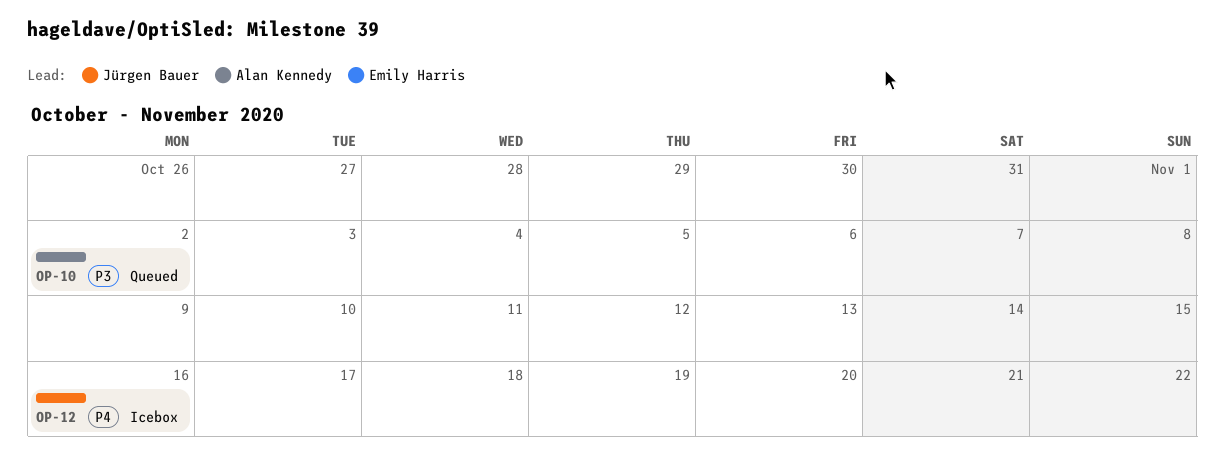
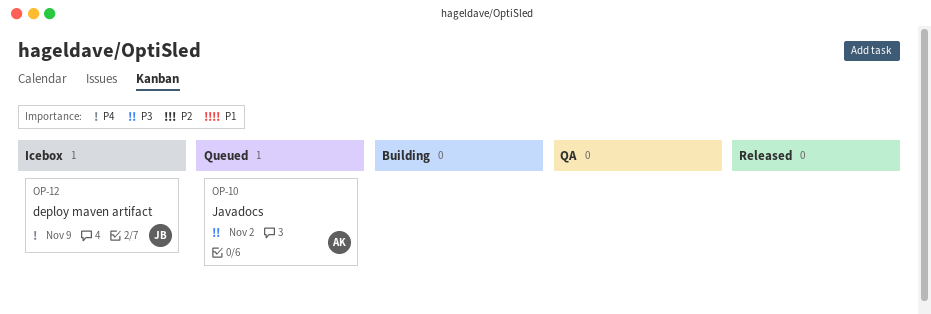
OP-12, due: Nov 16 -> Nov 9

